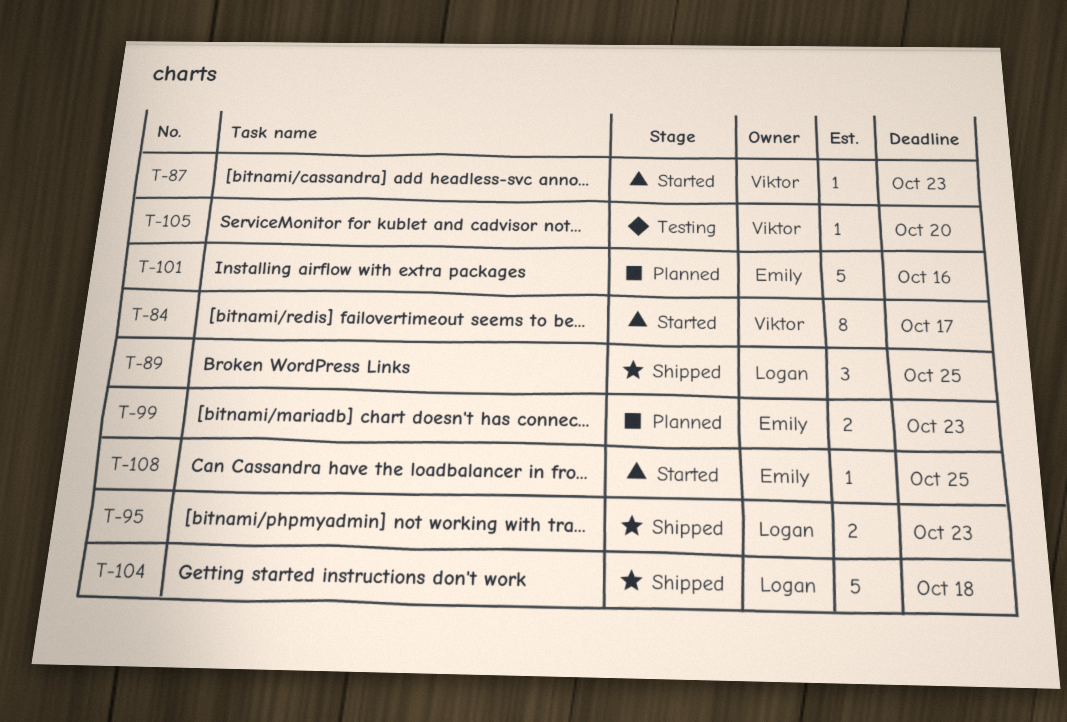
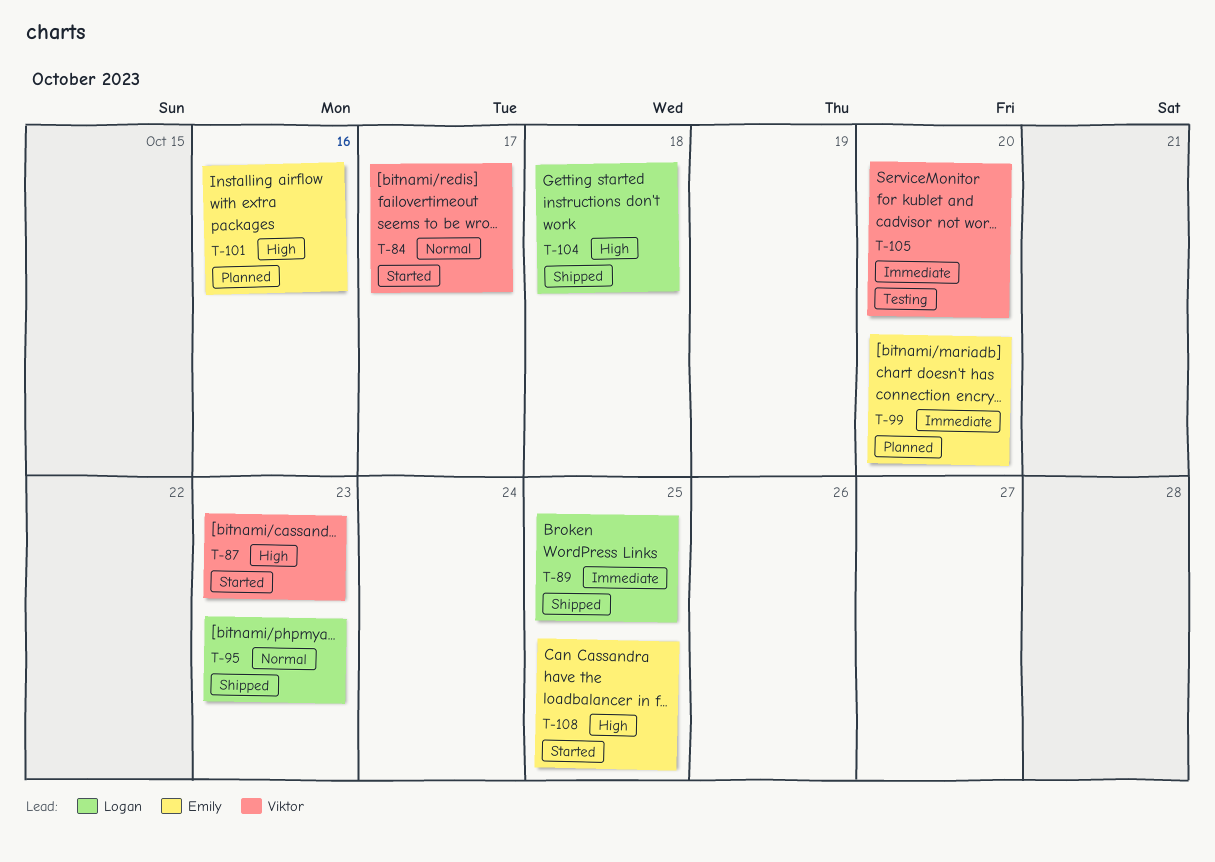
T-99, due: Oct 23 -> Oct 20

